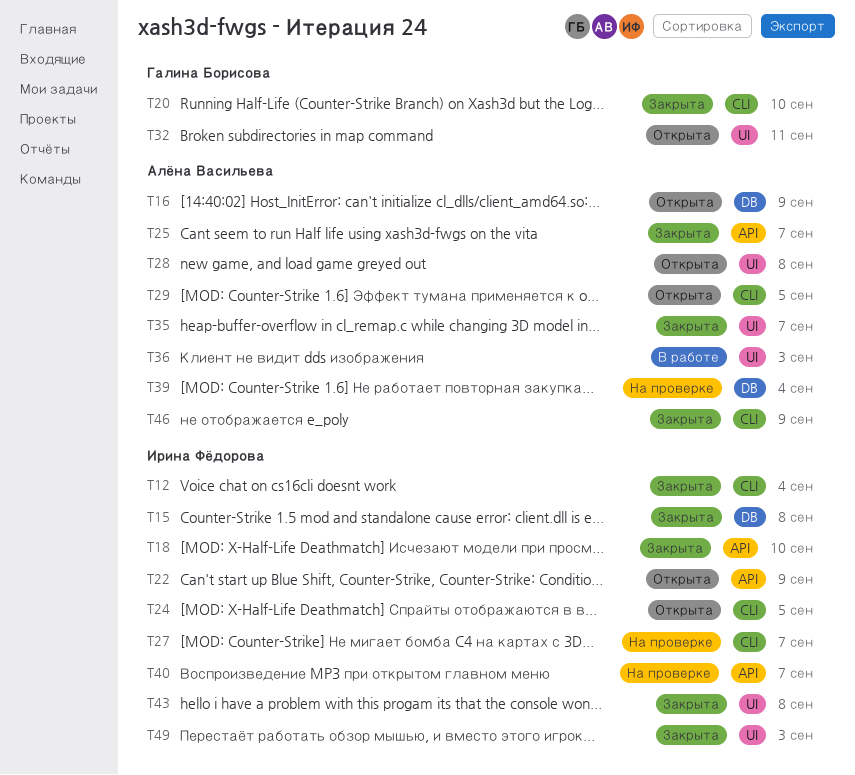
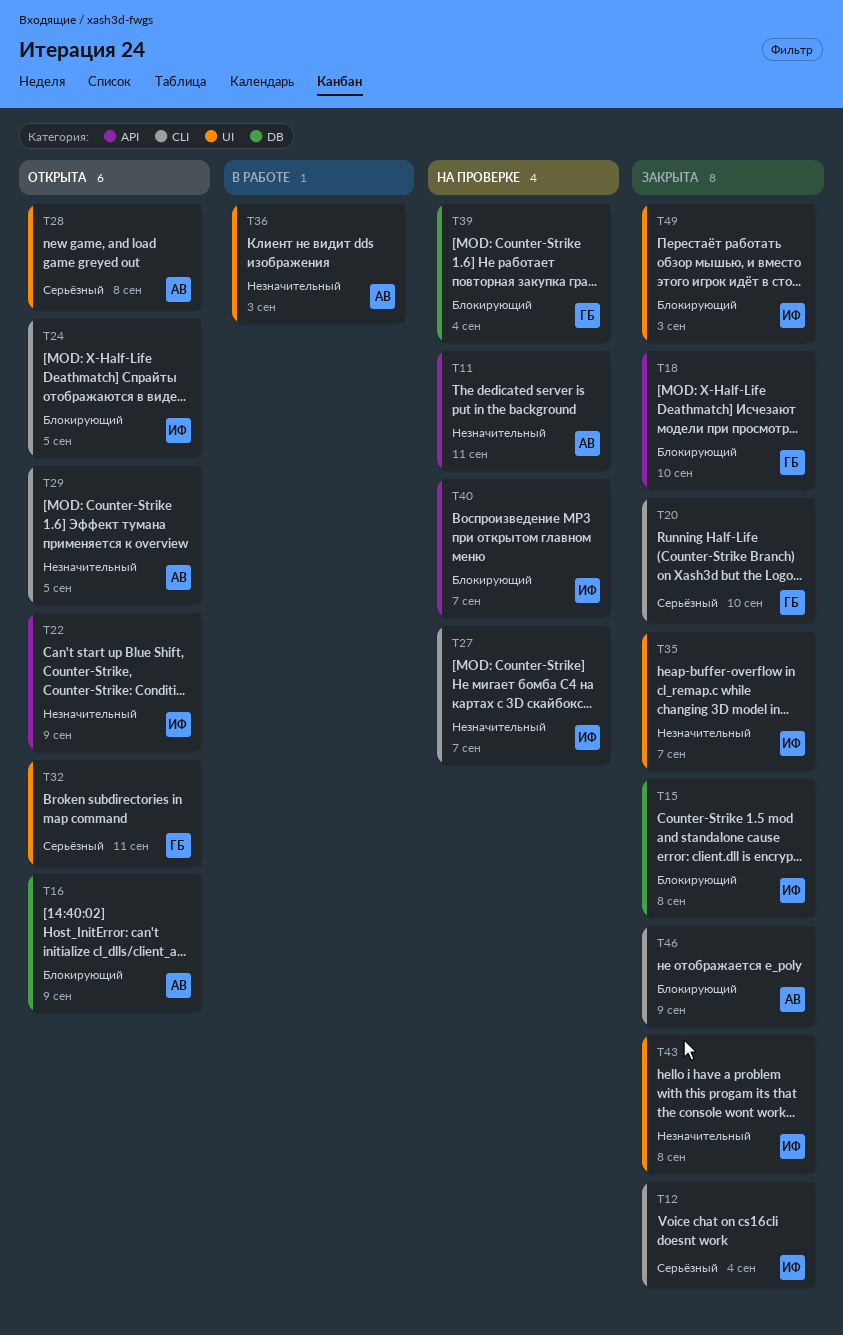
T11: none -> present
T18, owner: Ирина Фёдорова -> Галина Борисова
T25: present -> none
T35, owner: Алёна Васильева -> Ирина Фёдорова
T39, owner: Алёна Васильева -> Галина Борисова

